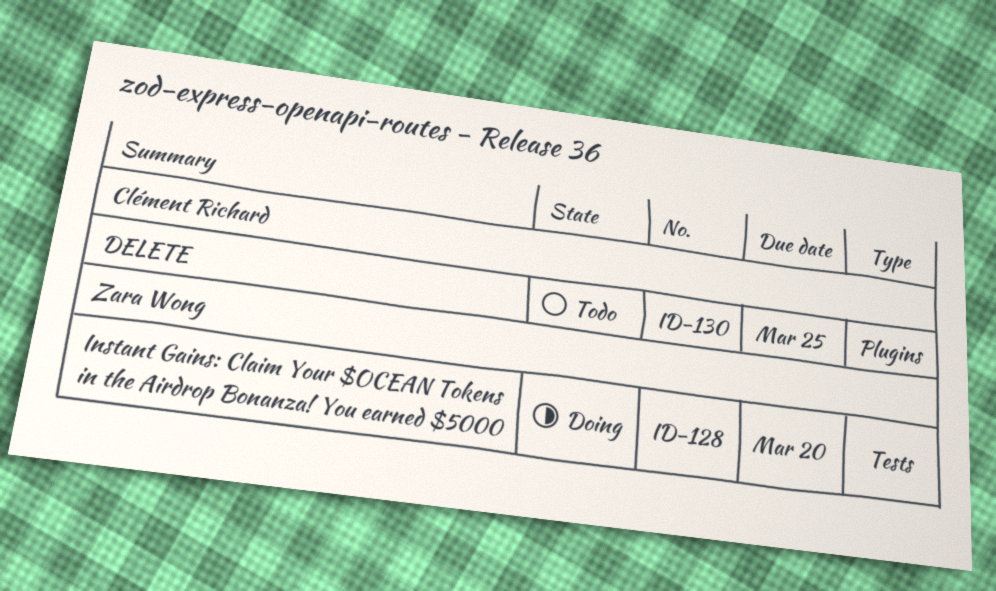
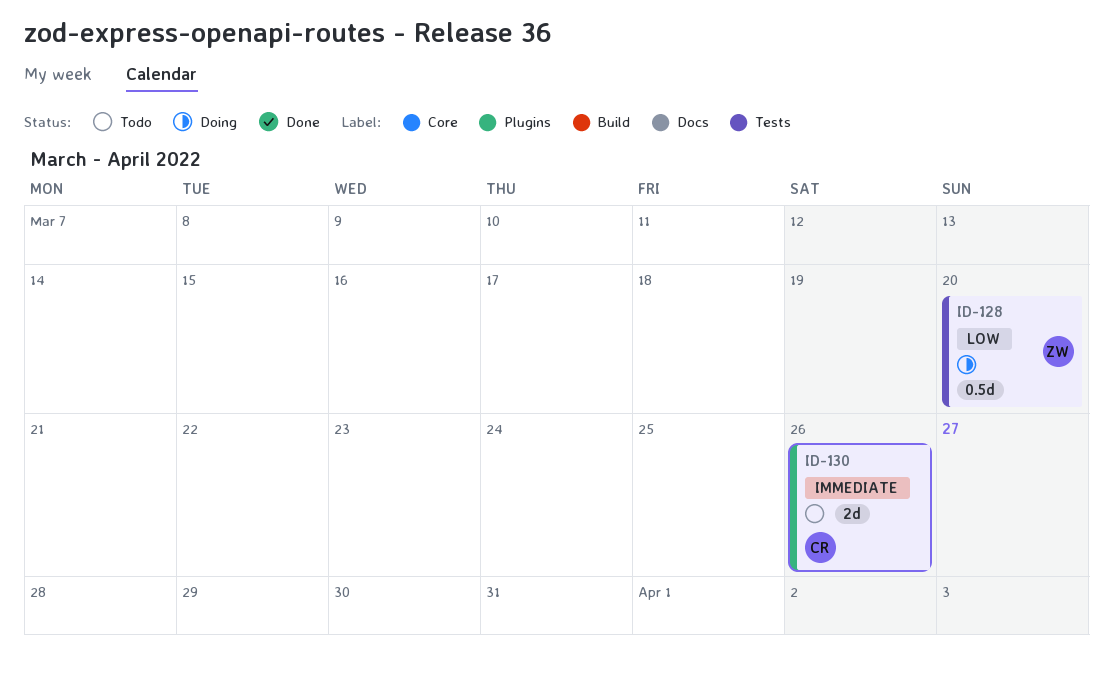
ID-130, due: Mar 25 -> Mar 26

